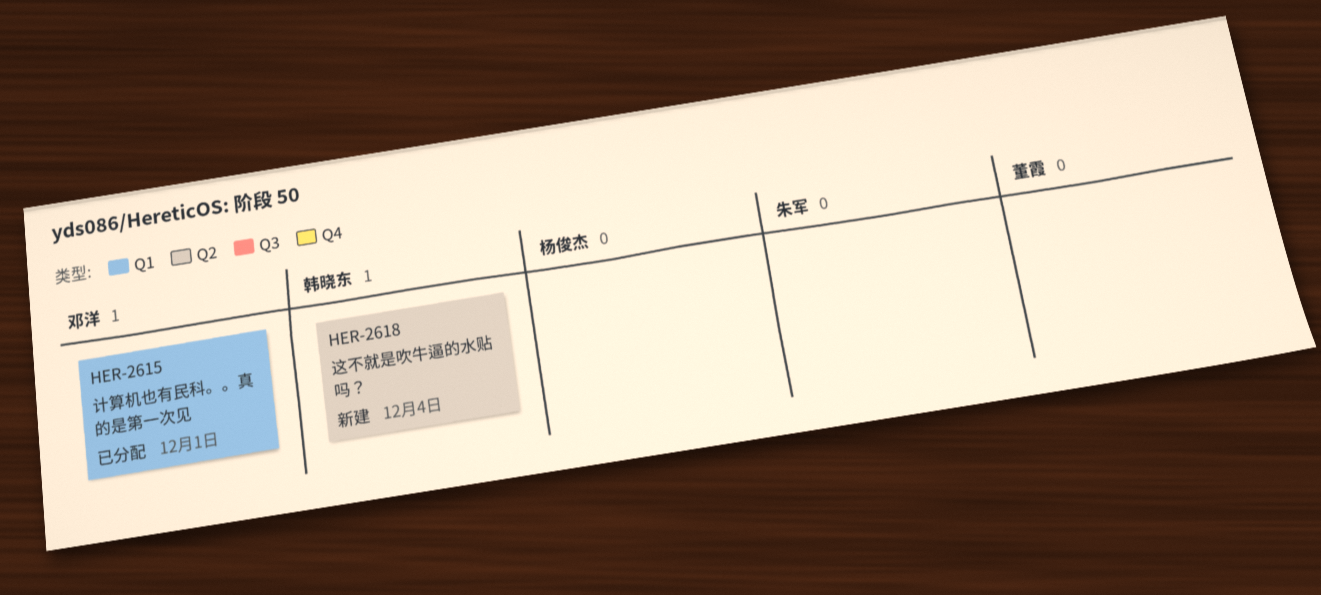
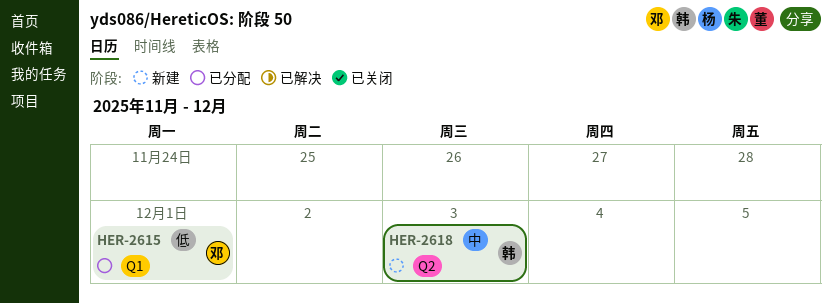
HER-2618, due: Dec 4 -> Dec 3

